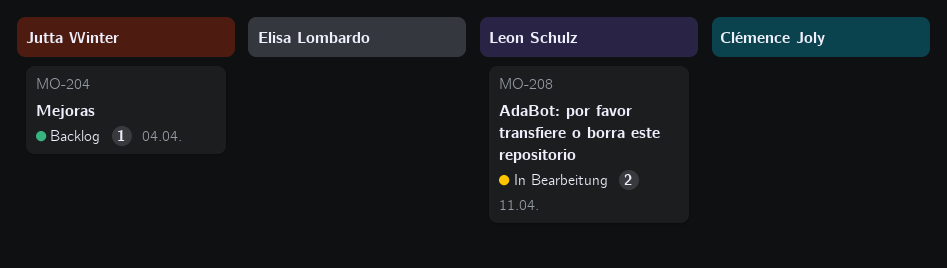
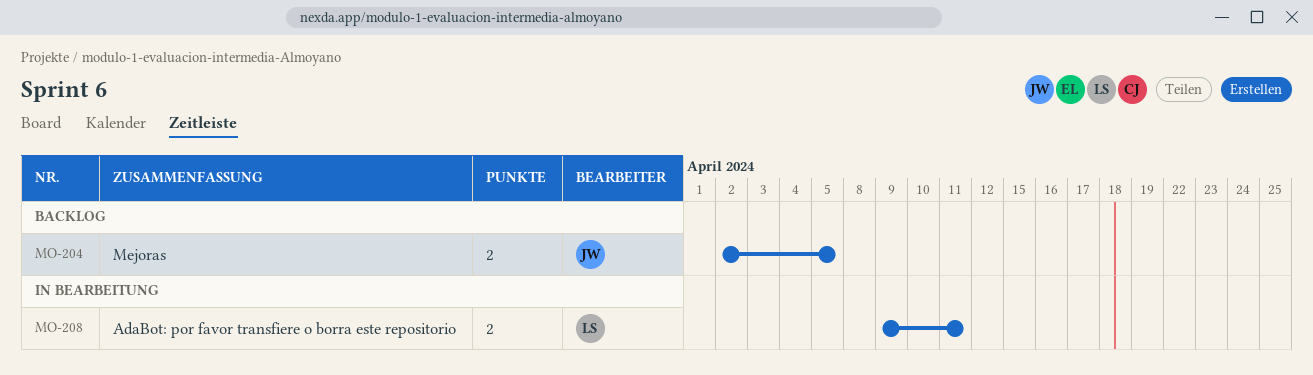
MO-204, estimate: 1 -> 2
MO-204, due: Apr 4 -> Apr 5

